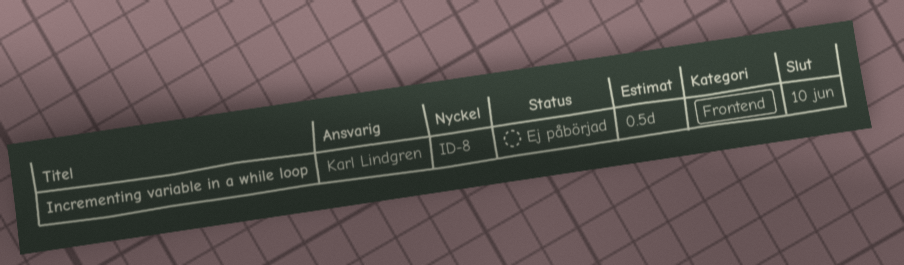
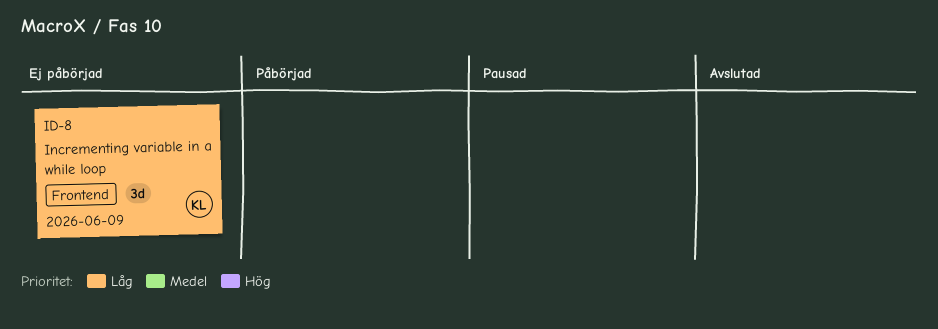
ID-8, estimate: 0.5d -> 3d
ID-8, due: Jun 10 -> Jun 9

